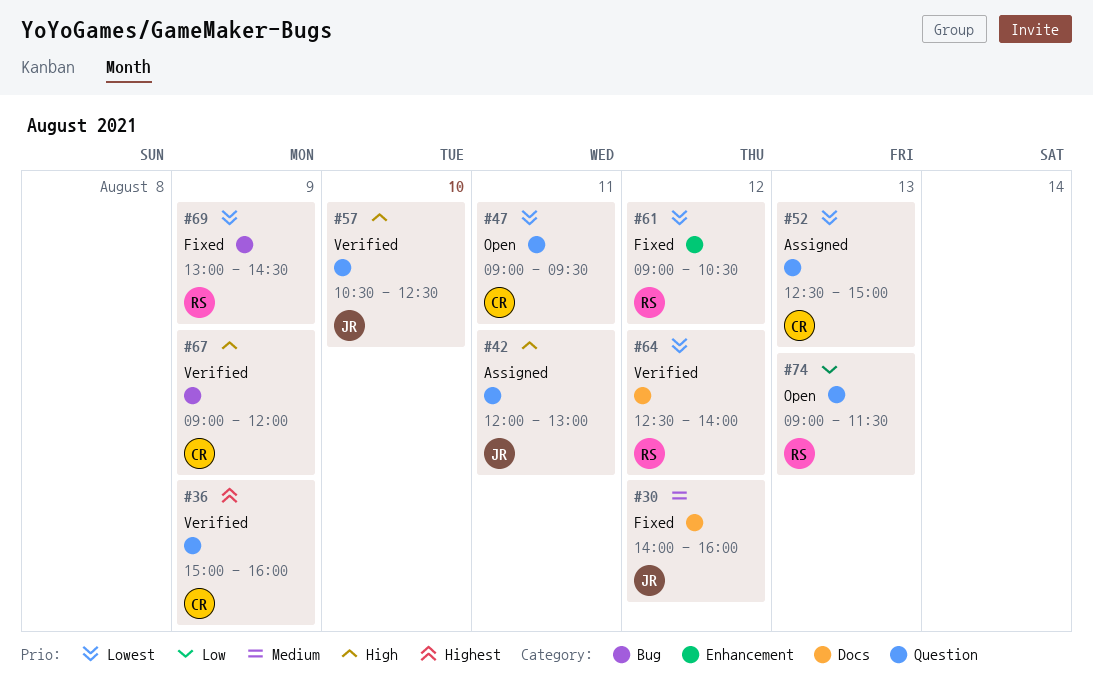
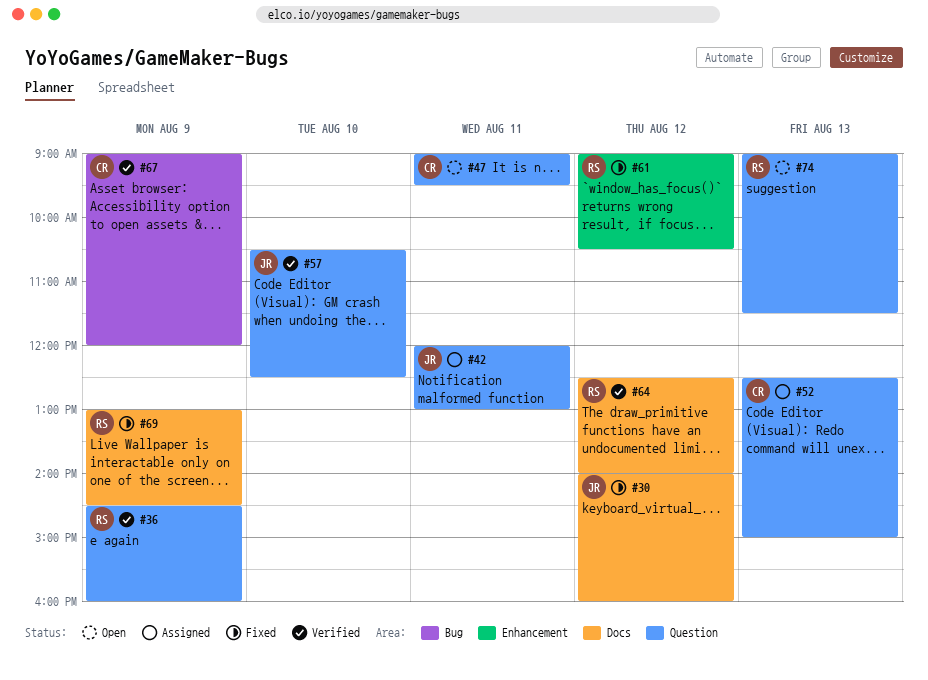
#36, owner: CR -> RS
#36, begins: 15:00 -> 14:30
#69, label: Bug -> Docs

